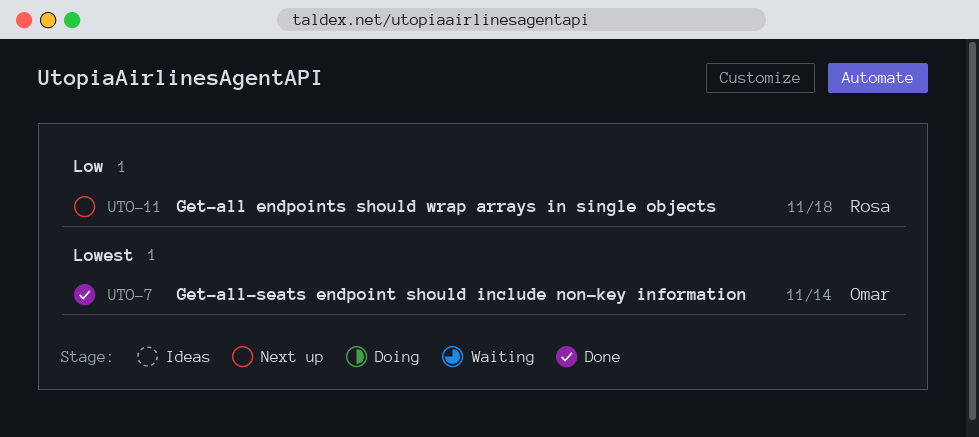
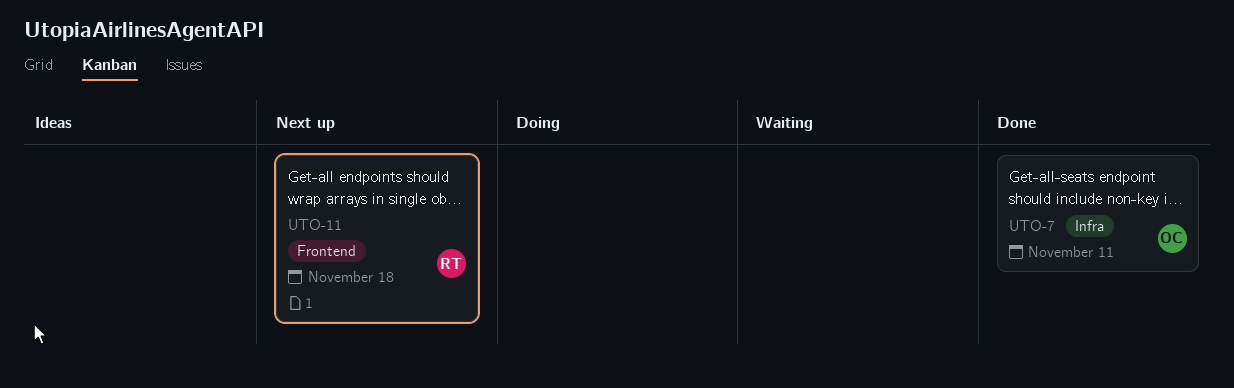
UTO-7, due: Nov 14 -> Nov 11

